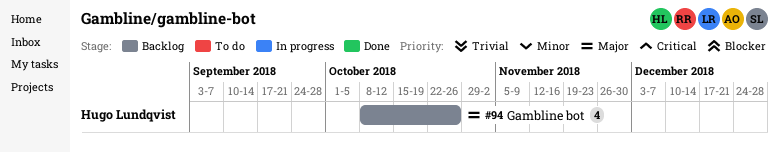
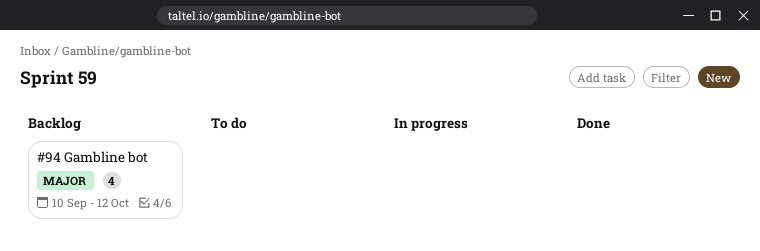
#94, start: Oct 8 -> Sep 10
#94, due: Oct 26 -> Oct 12

